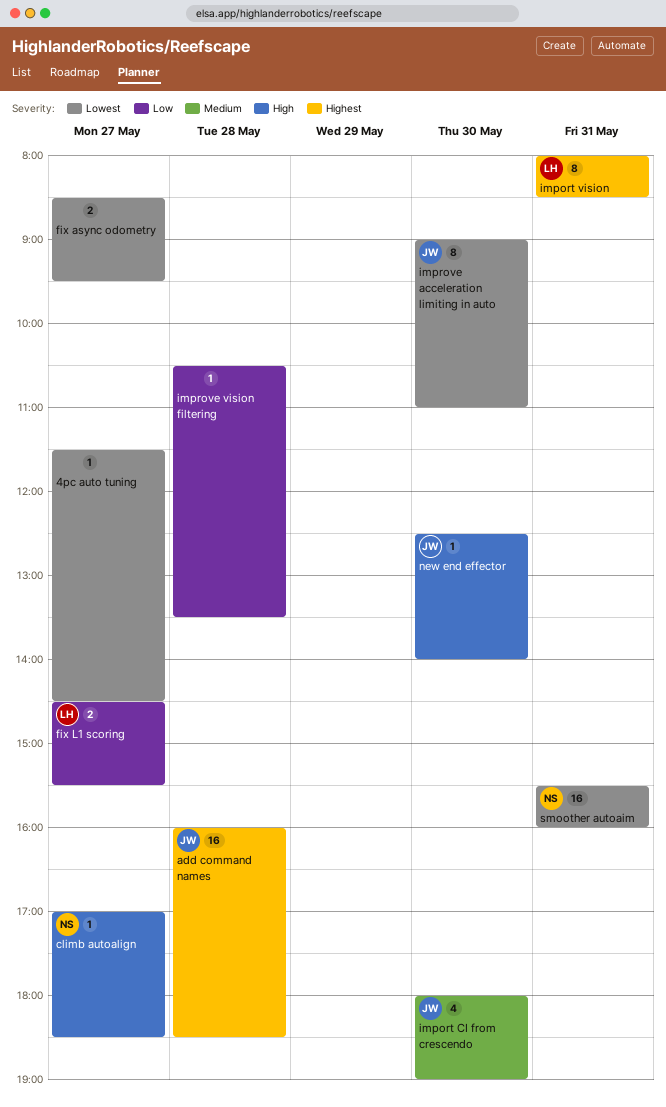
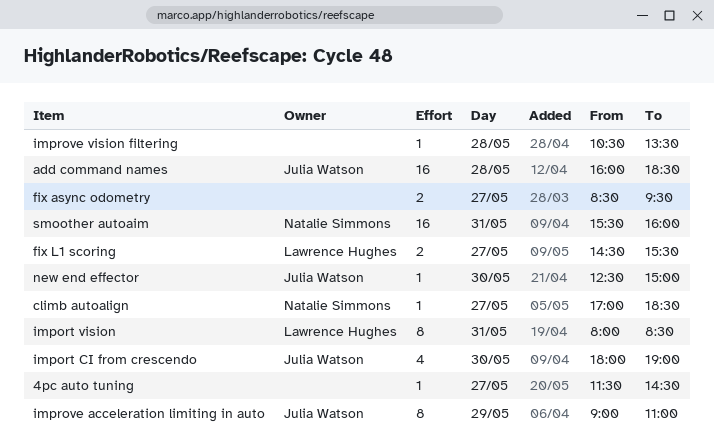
improve acceleration limiting in auto, day: May 30 -> May 29
new end effector, ends: 14:00 -> 15:00

